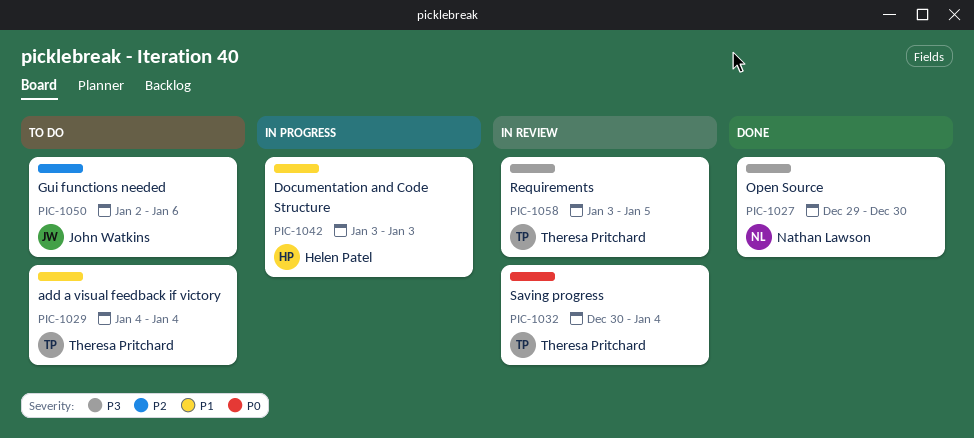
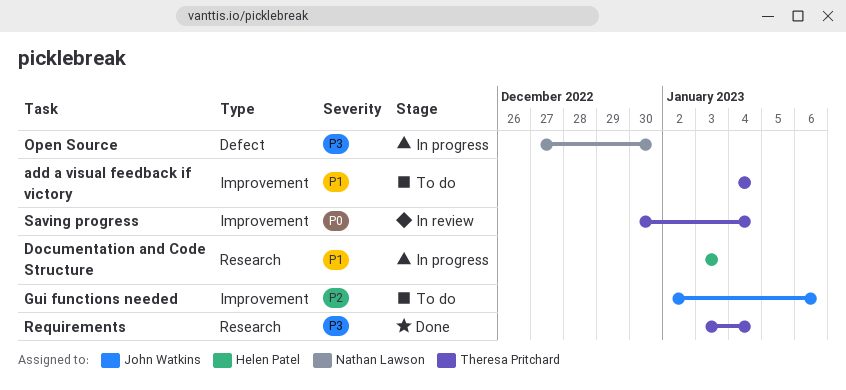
Open Source, status: Done -> In progress
Open Source, start: Dec 29 -> Dec 27
Requirements, status: In review -> Done
Requirements, due: Jan 5 -> Jan 4

